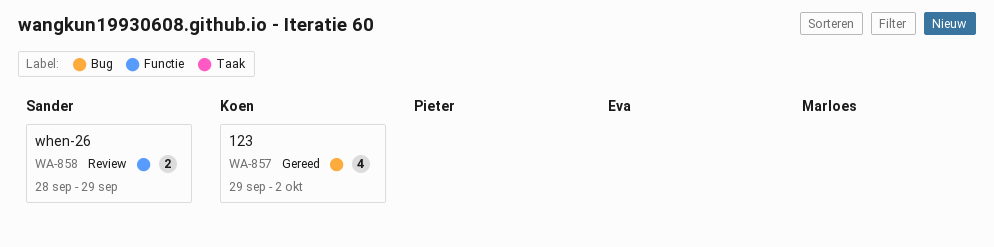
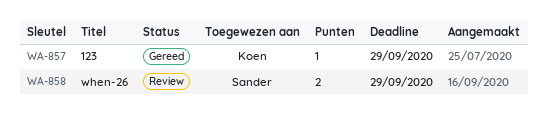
WA-857, estimate: 4 -> 1
WA-857, due: Oct 2 -> Sep 29

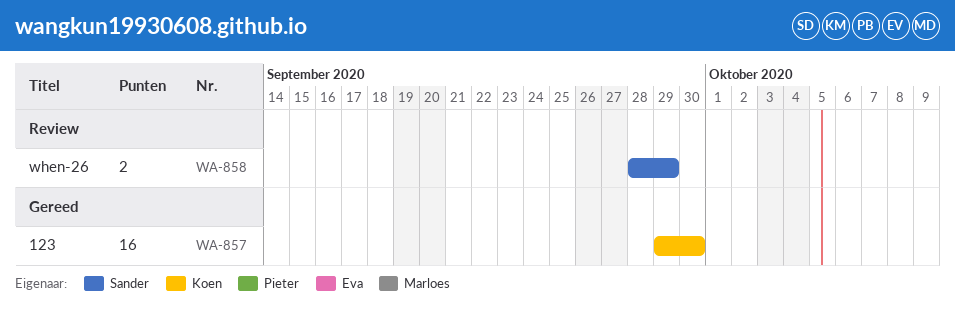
WA-857, estimate: 1 -> 16
WA-857, due: Sep 29 -> Sep 30

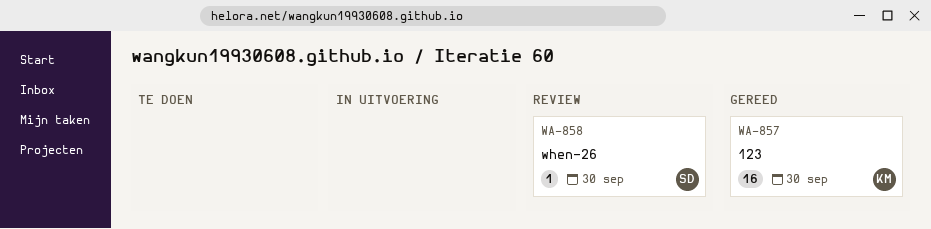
WA-858, estimate: 2 -> 1
WA-858, due: Sep 29 -> Sep 30

